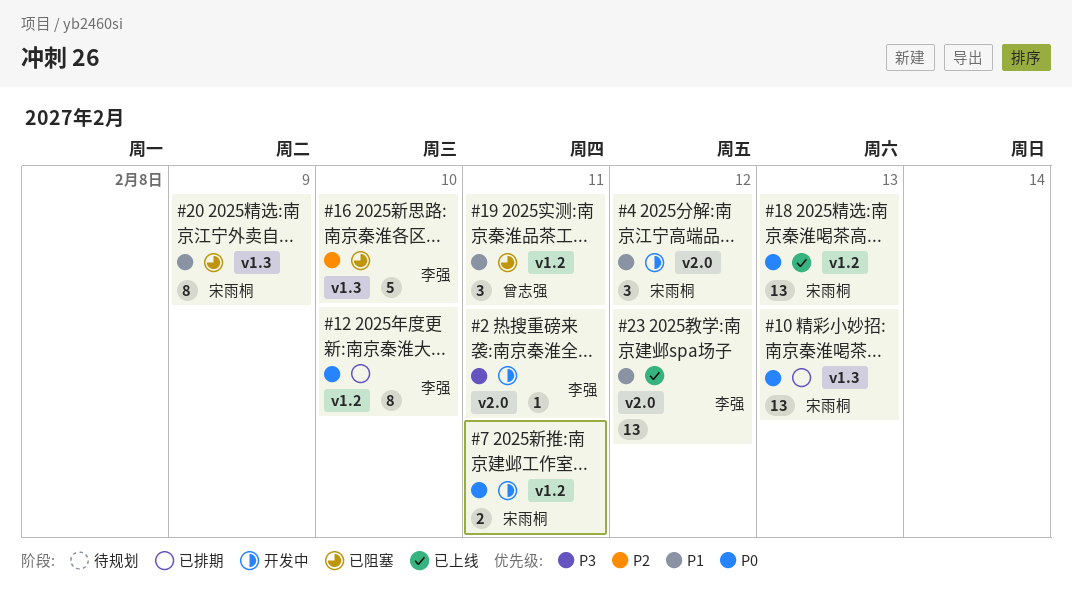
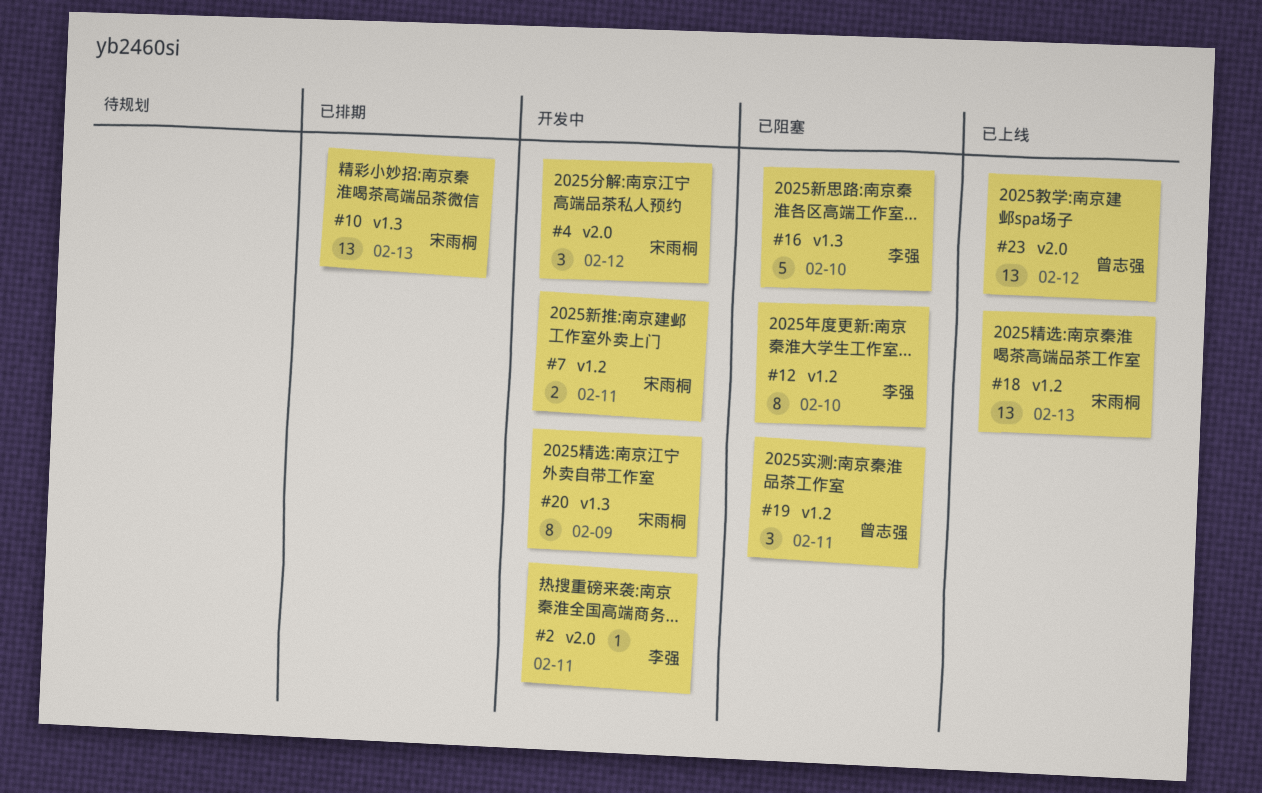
#12, status: 已排期 -> 已阻塞
#20, status: 已阻塞 -> 开发中
#23, owner: 李强 -> 曾志强

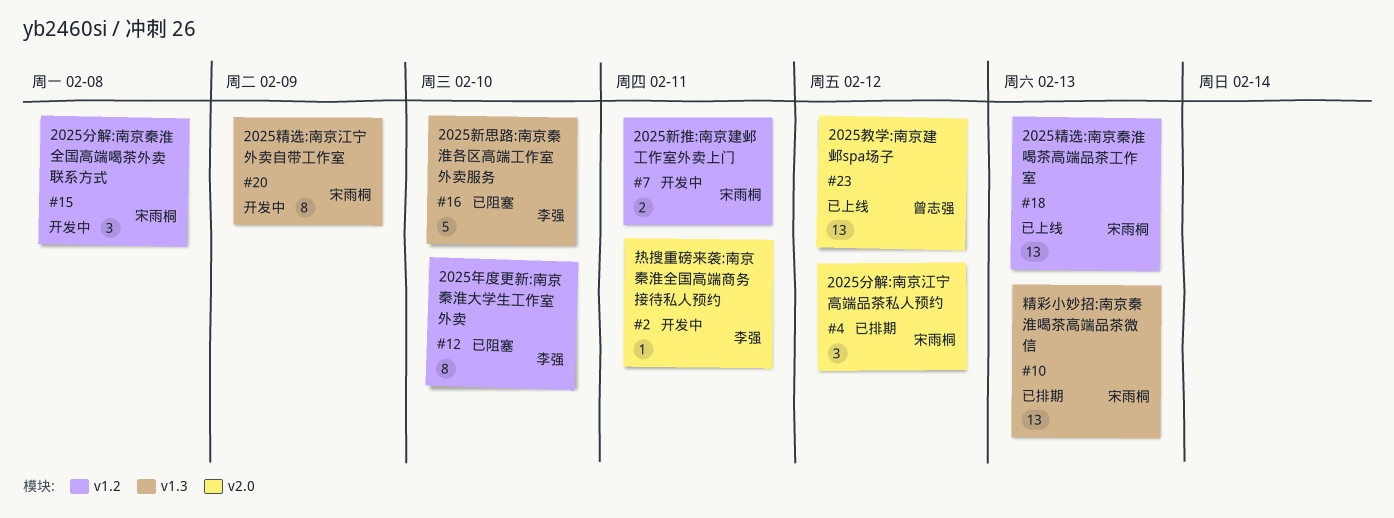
#4, status: 开发中 -> 已排期
#15: none -> present
#19: present -> none

